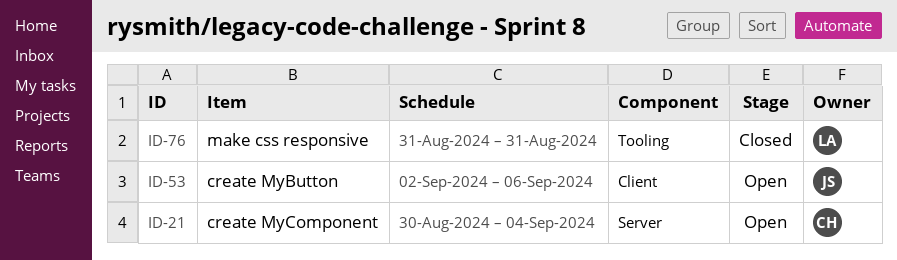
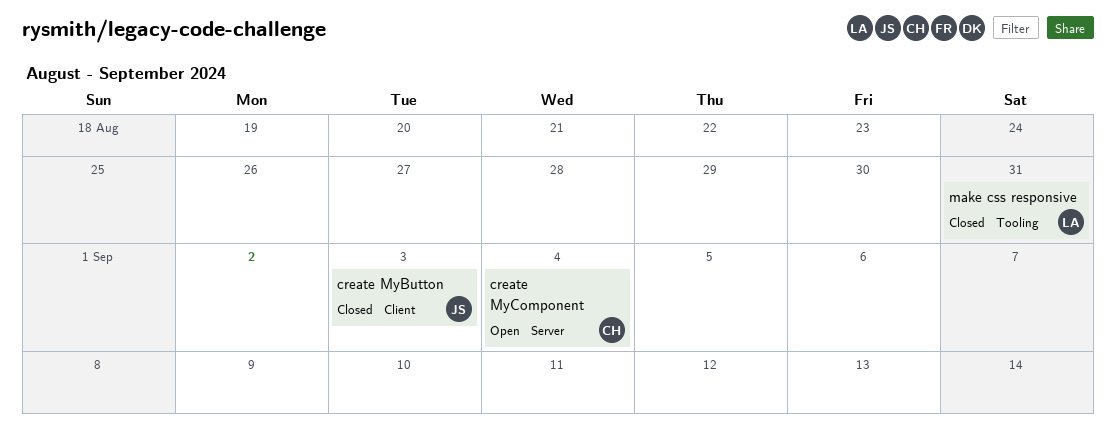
create MyButton, status: Open -> Closed
create MyButton, due: Sep 6 -> Sep 3

